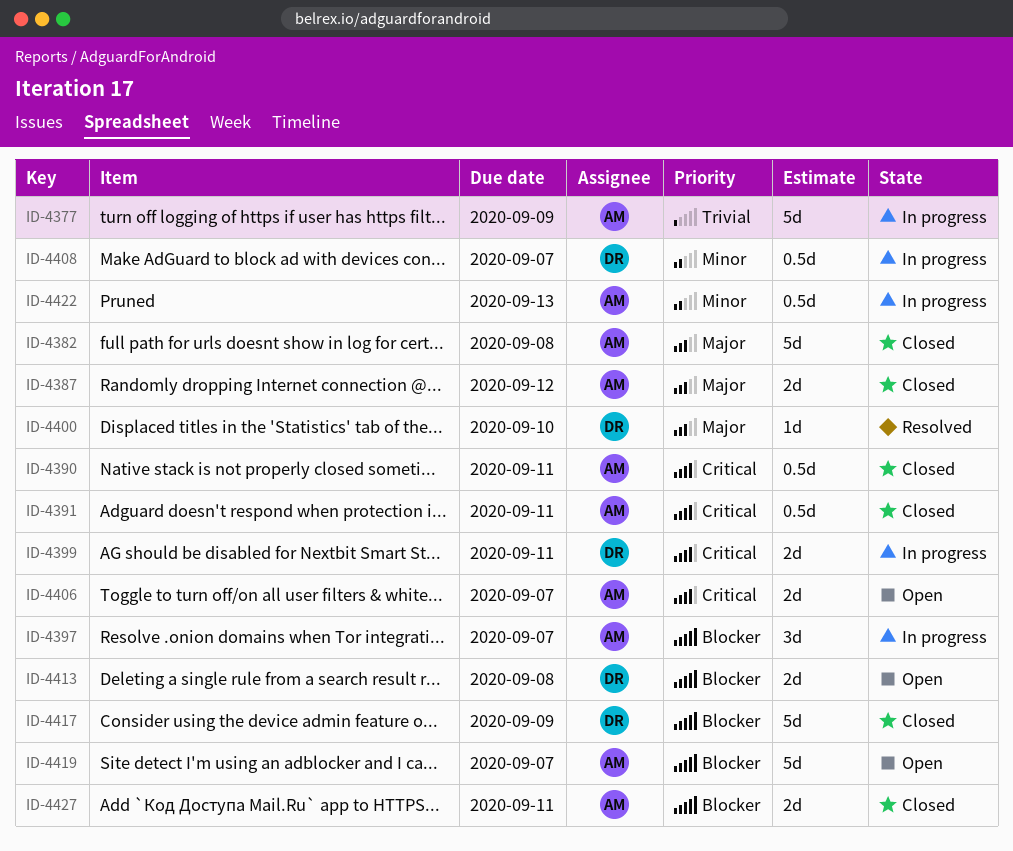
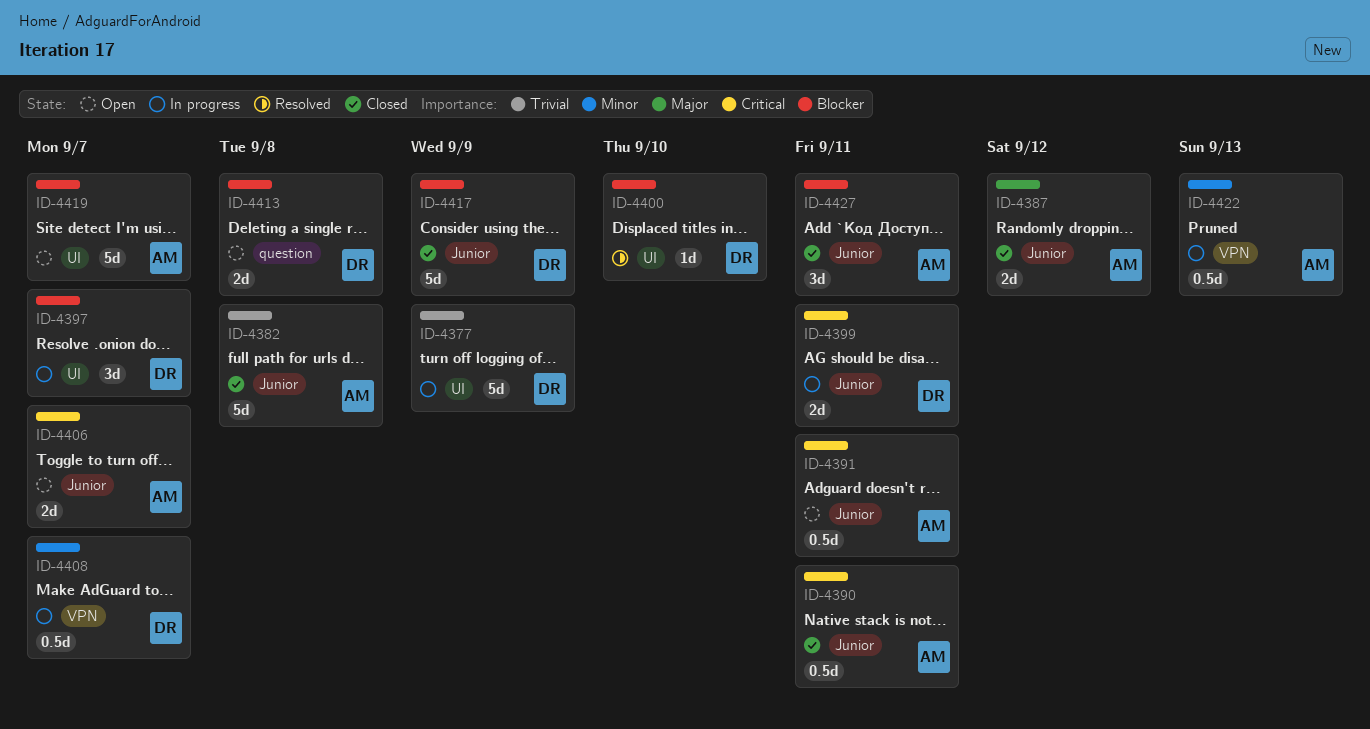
ID-4377, owner: AM -> DR
ID-4382, priority: Major -> Trivial
ID-4391, status: Closed -> Open
ID-4397, owner: AM -> DR
ID-4400, priority: Major -> Blocker
ID-4427, estimate: 2d -> 3d

